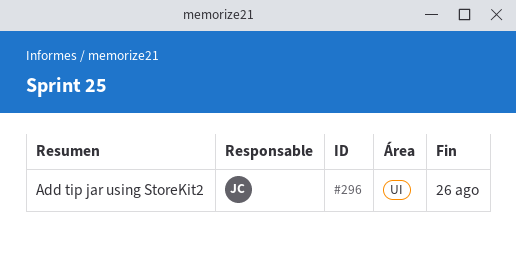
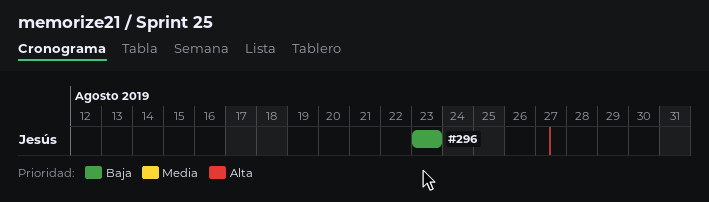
#296, due: Aug 26 -> Aug 23

